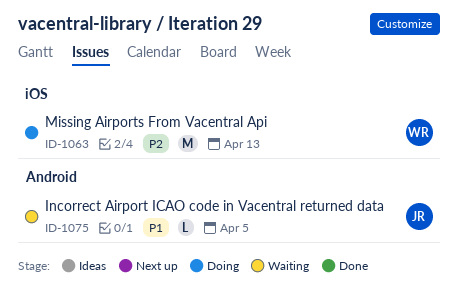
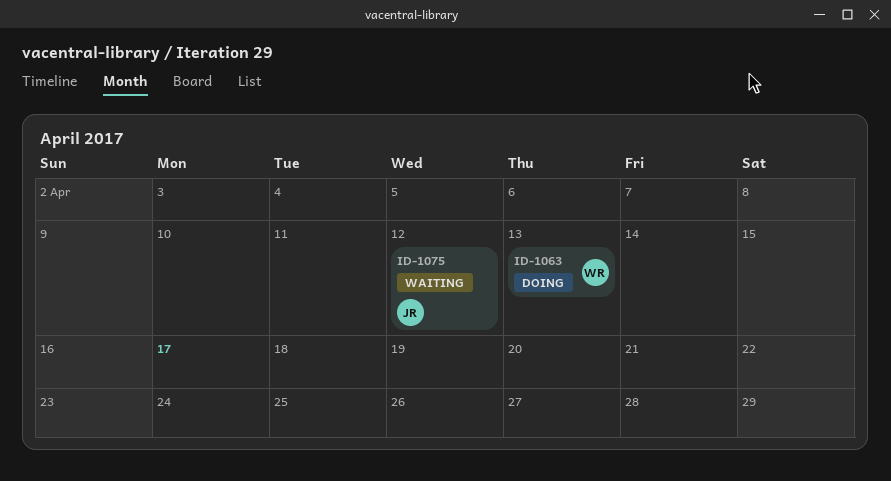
ID-1075, due: Apr 5 -> Apr 12

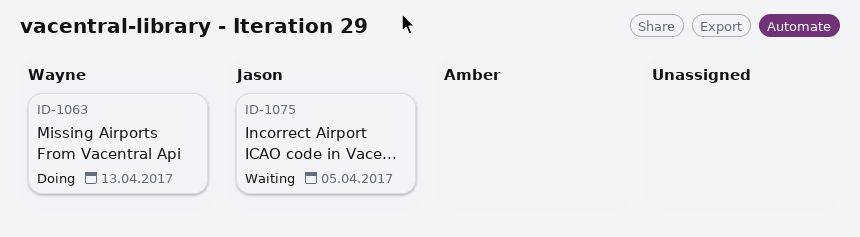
ID-1075, due: Apr 12 -> Apr 5

